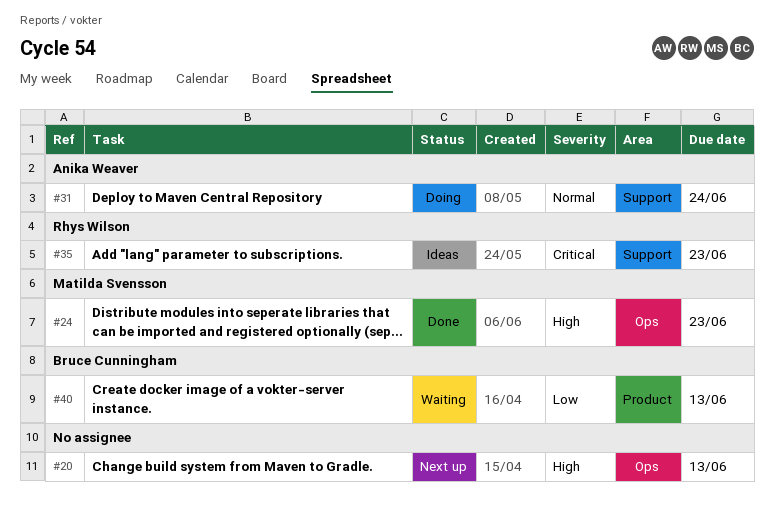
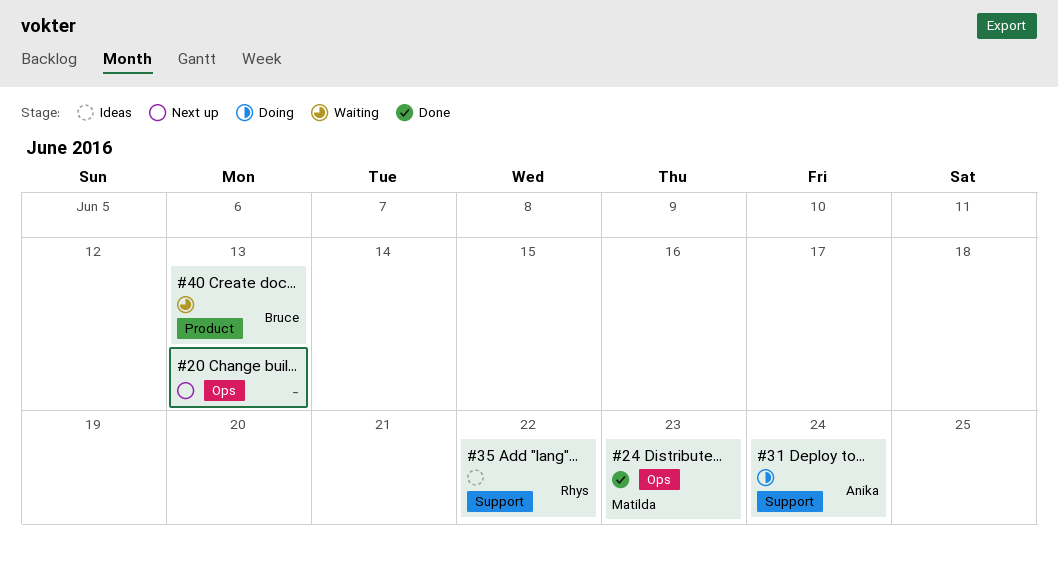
#35, due: Jun 23 -> Jun 22

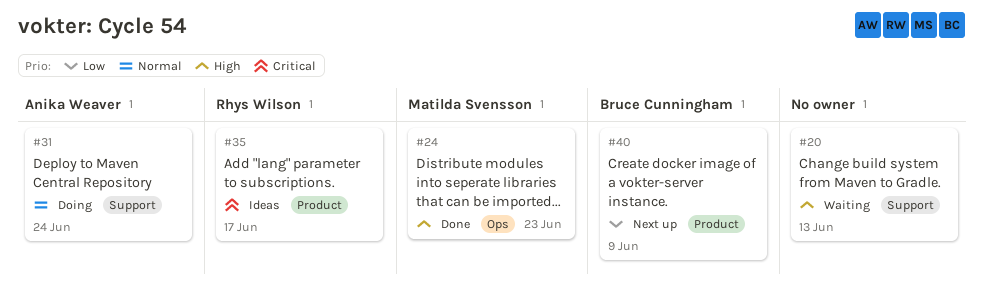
#20, status: Next up -> Waiting
#20, label: Ops -> Support
#35, label: Support -> Product
#35, due: Jun 22 -> Jun 17
#40, status: Waiting -> Next up
#40, due: Jun 13 -> Jun 9

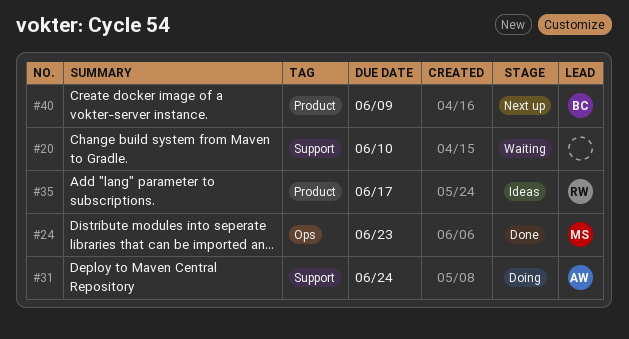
#20, due: Jun 13 -> Jun 10

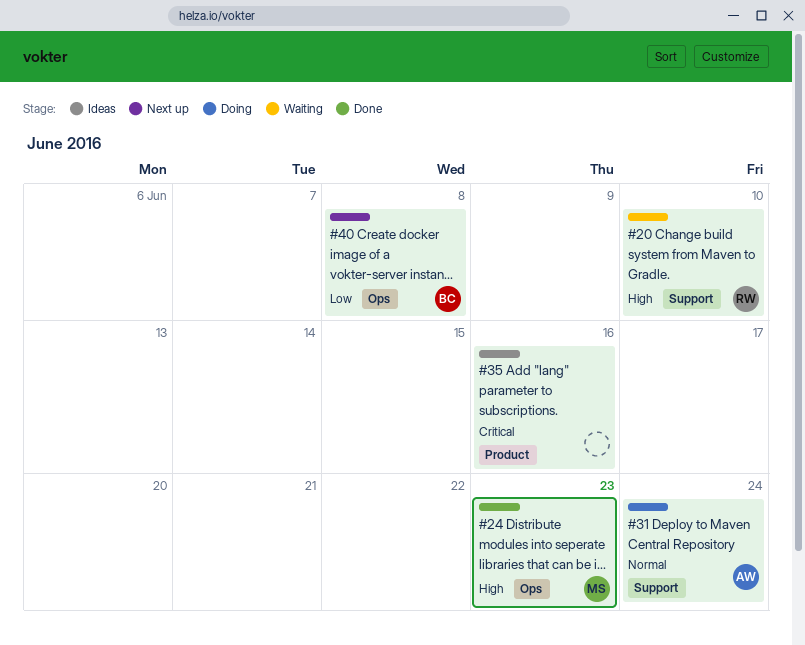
#20, owner: none -> RW
#35, owner: RW -> none
#35, due: Jun 17 -> Jun 16
#40, label: Product -> Ops
#40, due: Jun 9 -> Jun 8

